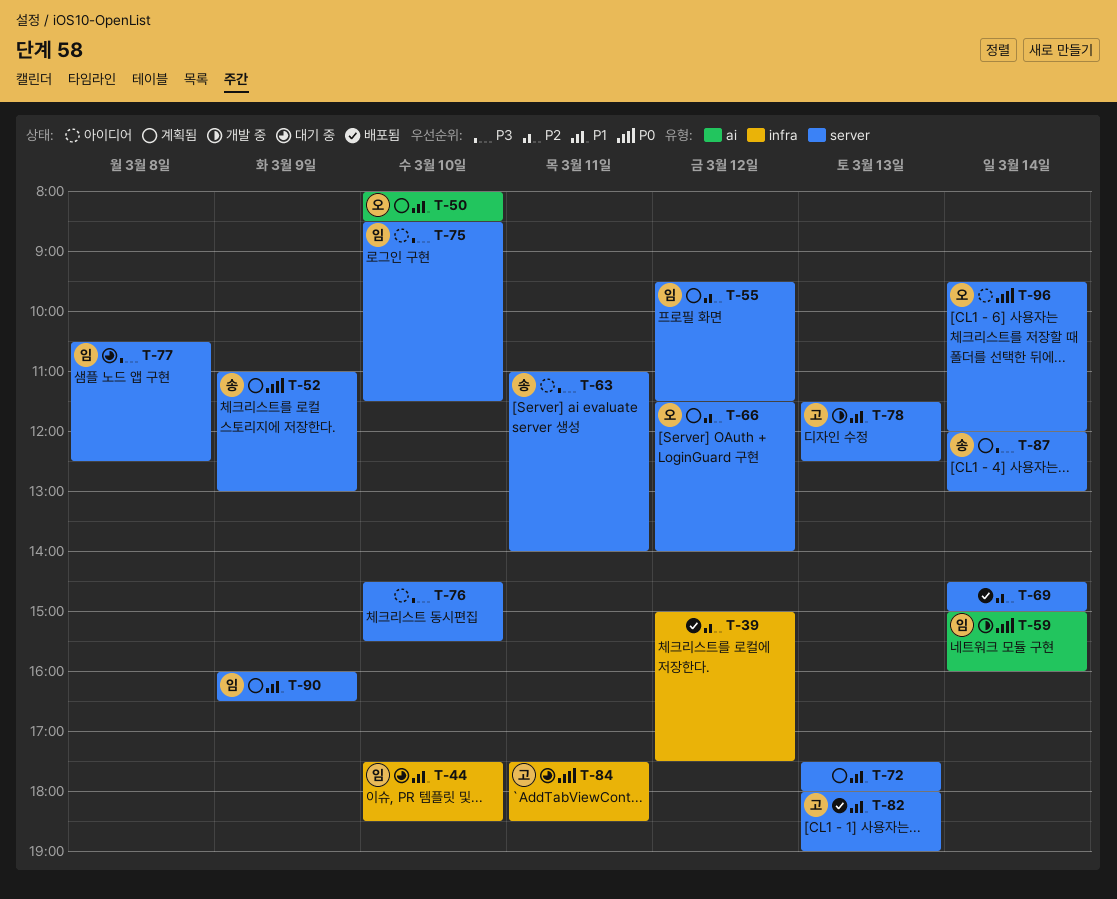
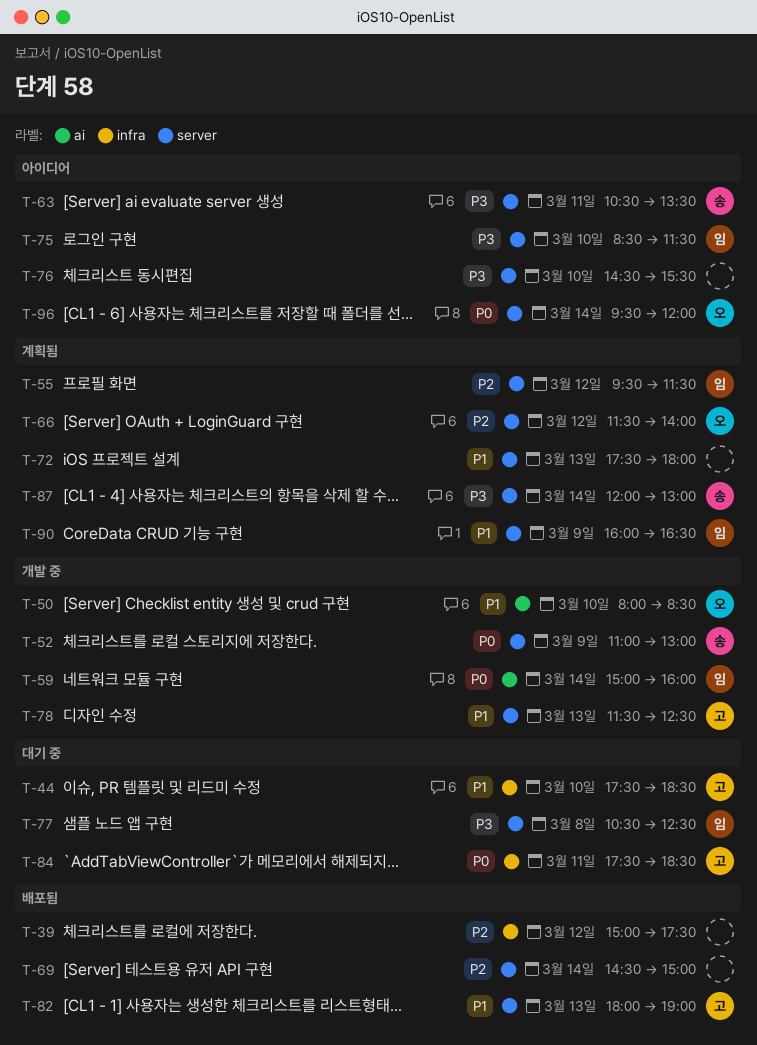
T-44, owner: 임 -> 고
T-50, status: 계획됨 -> 개발 중
T-52, status: 계획됨 -> 개발 중
T-63, begins: 11:00 -> 10:30
T-63, ends: 14:00 -> 13:30

